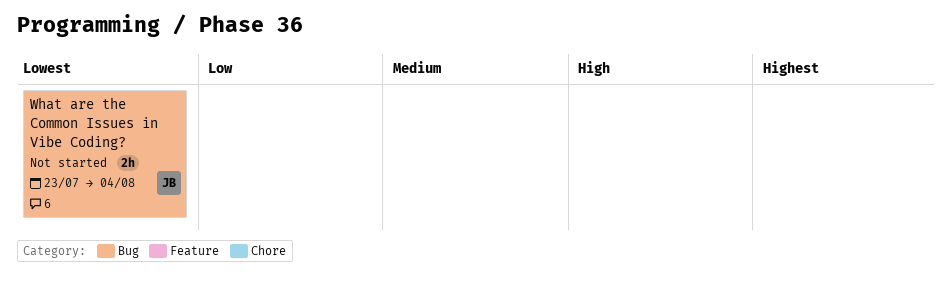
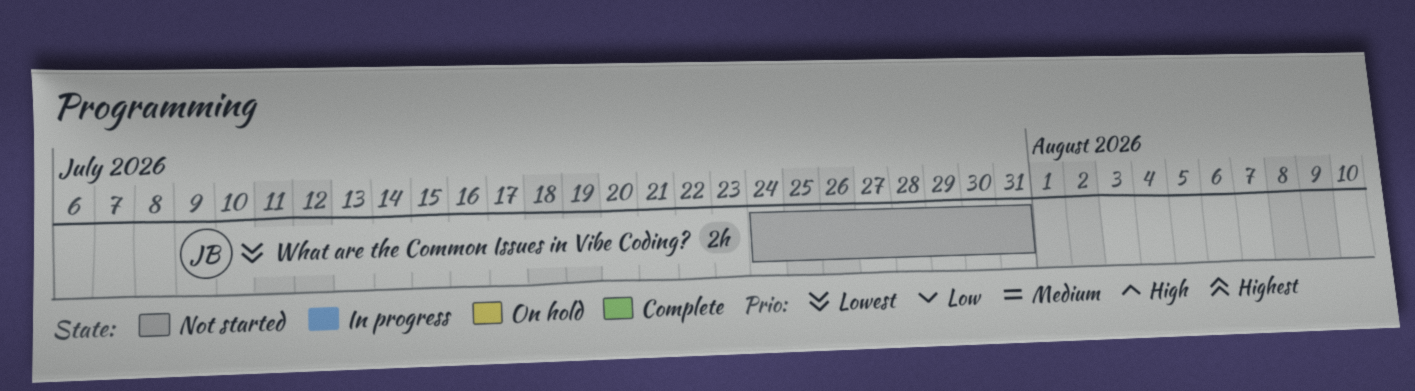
What are the Common Issues in Vibe Coding?, start: Jul 23 -> Jul 24
What are the Common Issues in Vibe Coding?, due: Aug 4 -> Jul 31

